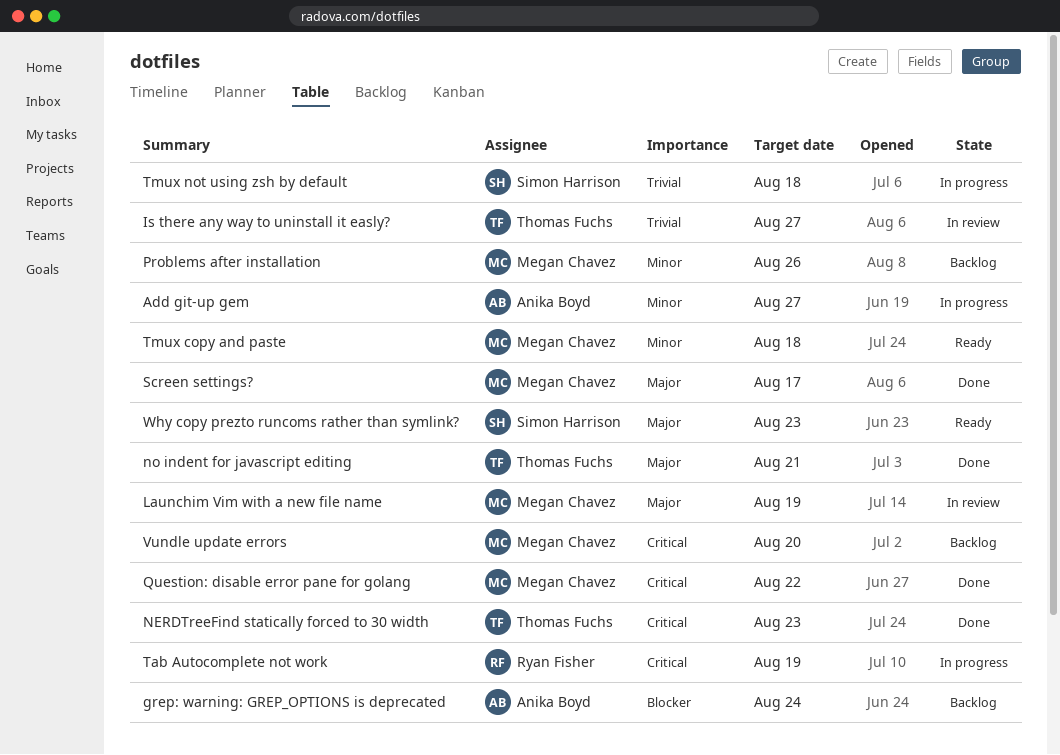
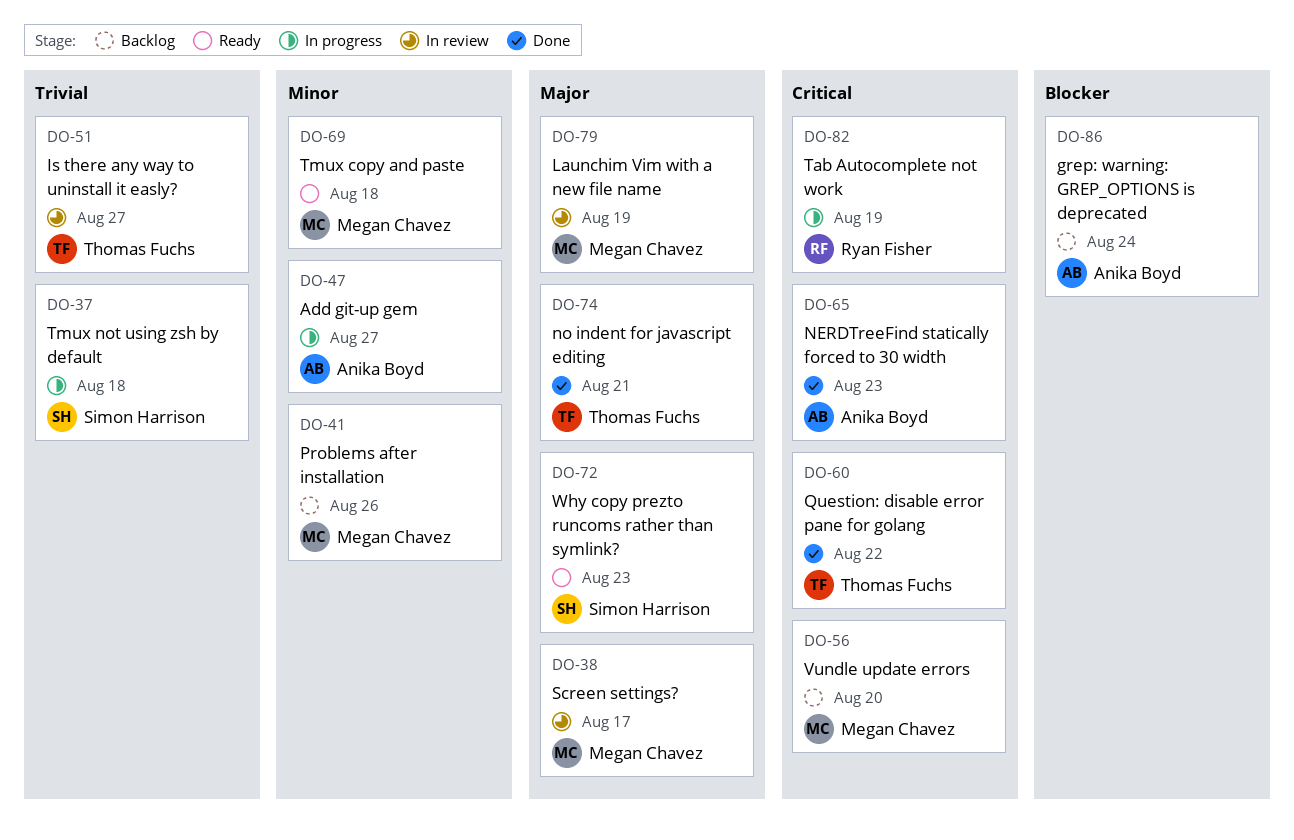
NERDTreeFind statically forced to 30 width, owner: Thomas Fuchs -> Anika Boyd
Question: disable error pane for golang, owner: Megan Chavez -> Thomas Fuchs
Screen settings?, status: Done -> In review

